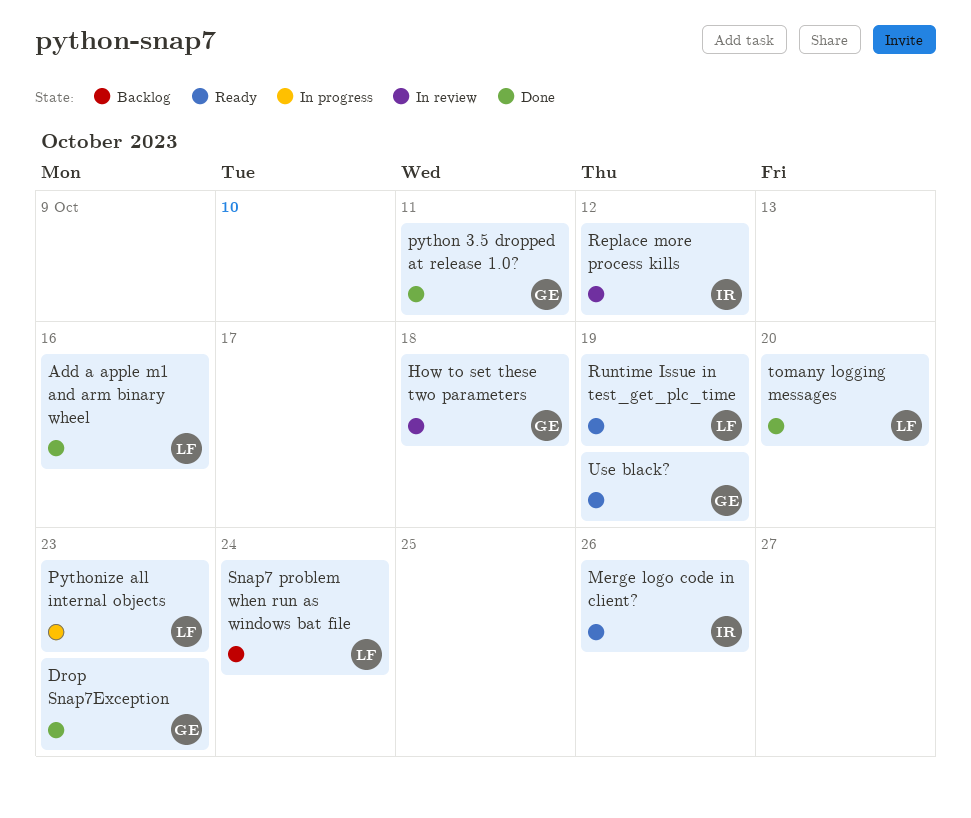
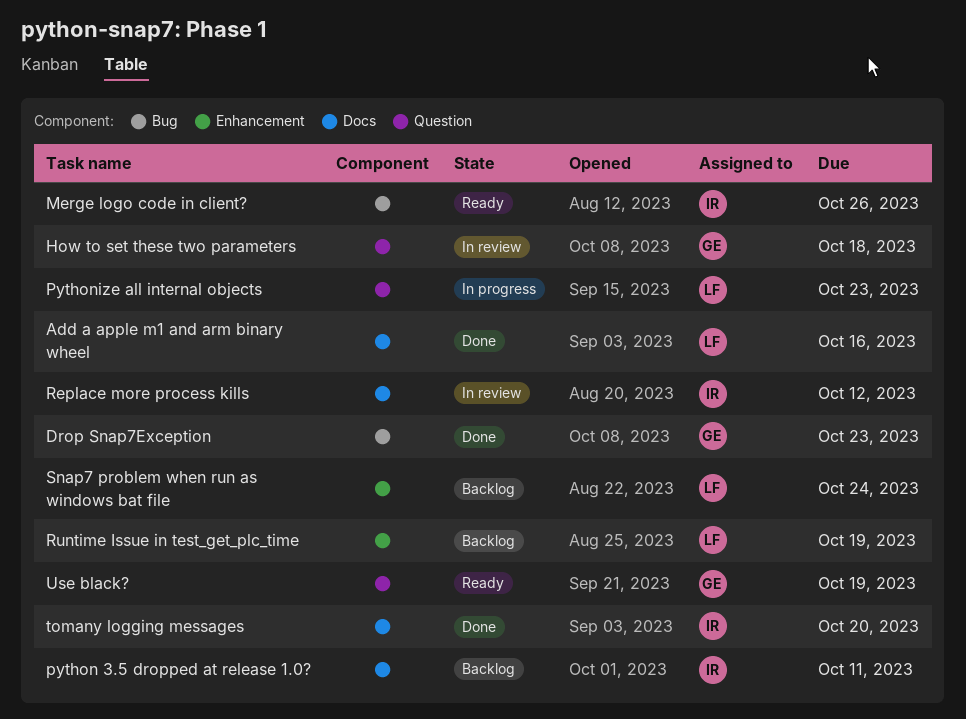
python 3.5 dropped at release 1.0?, status: Done -> Backlog
python 3.5 dropped at release 1.0?, owner: GE -> IR
Runtime Issue in test_get_plc_time, status: Ready -> Backlog
tomany logging messages, owner: LF -> IR

